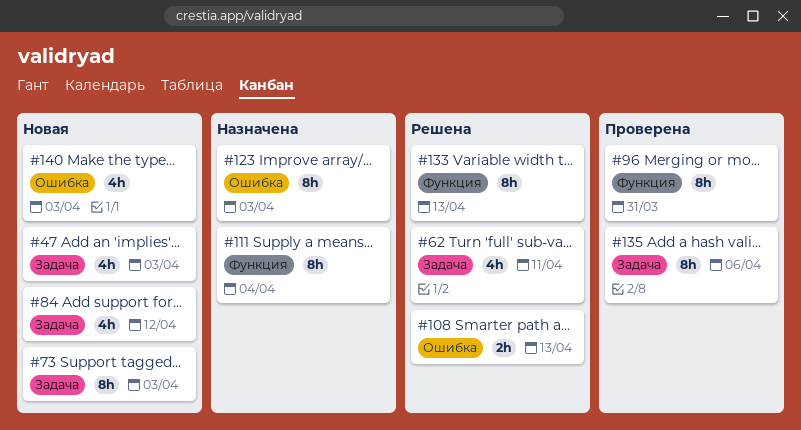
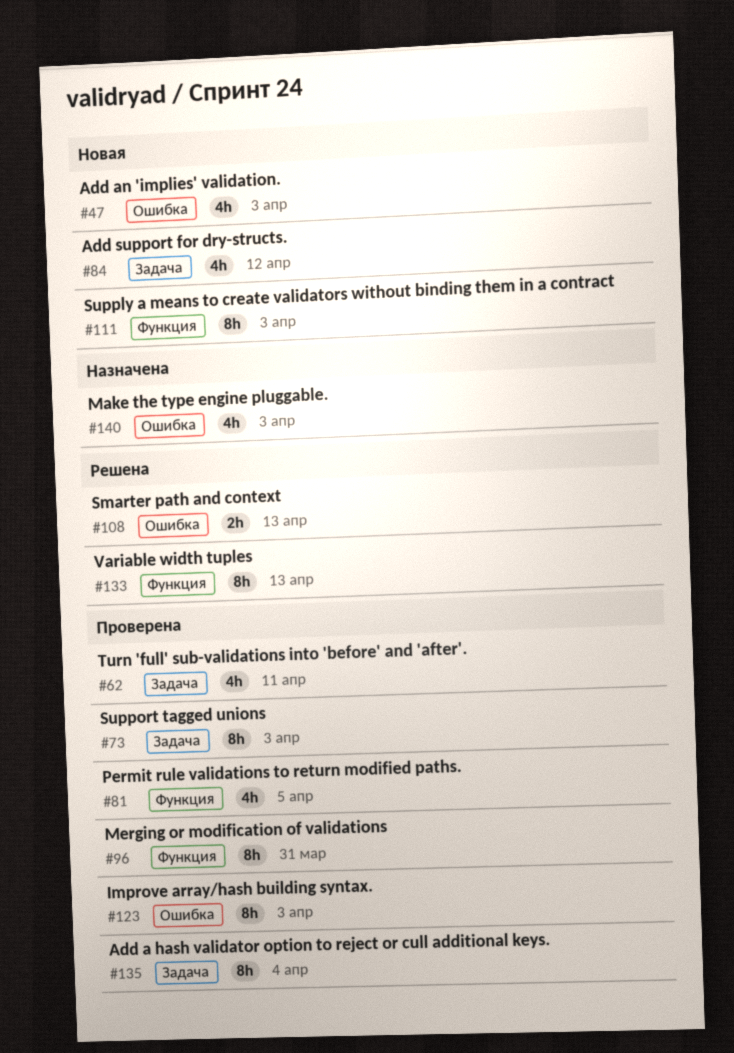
#47, label: Задача -> Ошибка
#62, status: Решена -> Проверена
#73, status: Новая -> Проверена
#81: none -> present
#111, status: Назначена -> Новая
#111, due: Apr 4 -> Apr 3
#123, status: Назначена -> Проверена
#135, due: Apr 6 -> Apr 4
#140, status: Новая -> Назначена

